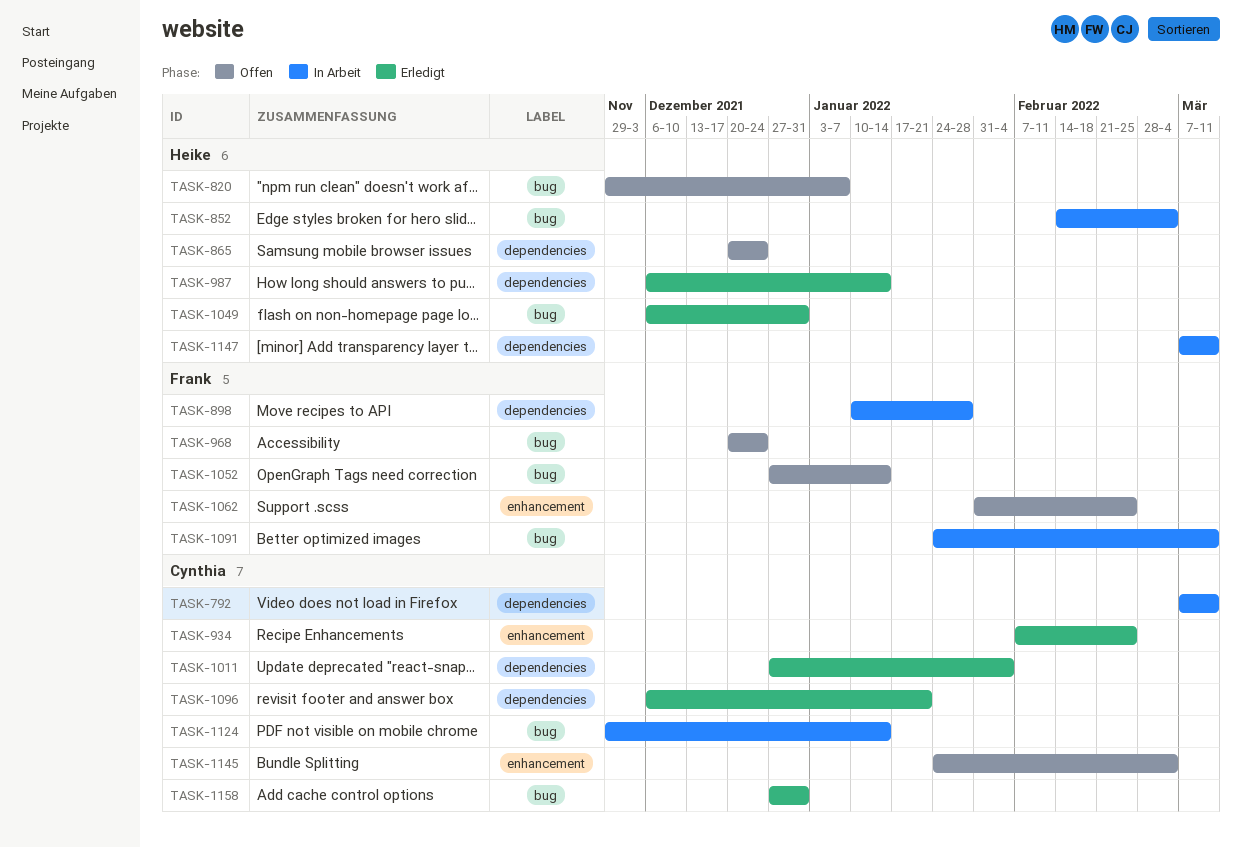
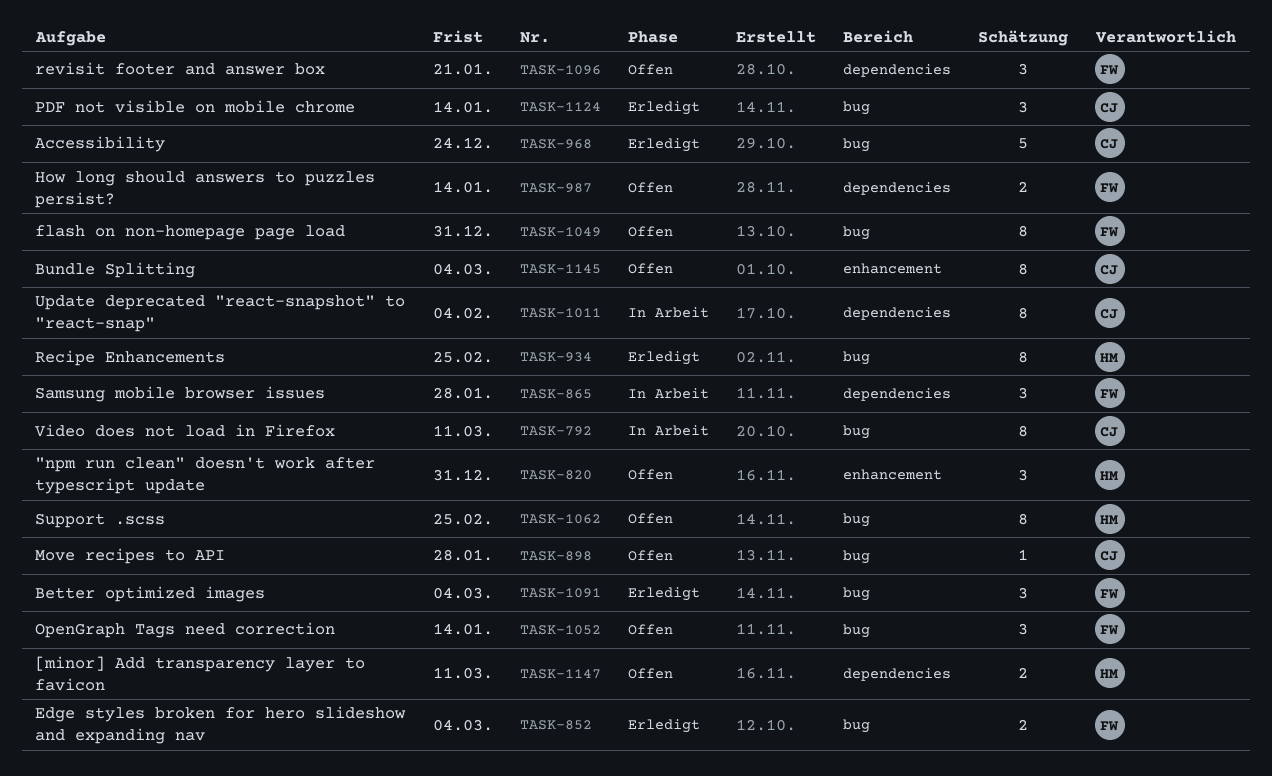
TASK-792, label: dependencies -> bug
TASK-820, label: bug -> enhancement
TASK-820, due: Jan 7 -> Dec 31
TASK-852, status: In Arbeit -> Erledigt
TASK-852, owner: Heike -> Frank
TASK-865, status: Offen -> In Arbeit
TASK-865, owner: Heike -> Frank
TASK-865, due: Dec 24 -> Jan 28
TASK-898, status: In Arbeit -> Offen
TASK-898, owner: Frank -> Cynthia
TASK-898, label: dependencies -> bug
TASK-934, owner: Cynthia -> Heike
TASK-934, label: enhancement -> bug
TASK-968, status: Offen -> Erledigt
TASK-968, owner: Frank -> Cynthia
TASK-987, status: Erledigt -> Offen
TASK-987, owner: Heike -> Frank
TASK-1011, status: Erledigt -> In Arbeit
TASK-1049, status: Erledigt -> Offen
TASK-1049, owner: Heike -> Frank
TASK-1062, owner: Frank -> Heike
TASK-1062, label: enhancement -> bug
TASK-1091, status: In Arbeit -> Erledigt
TASK-1091, due: Mar 11 -> Mar 4
TASK-1096, status: Erledigt -> Offen
TASK-1096, owner: Cynthia -> Frank
TASK-1124, status: In Arbeit -> Erledigt
TASK-1147, status: In Arbeit -> Offen
TASK-1158: present -> none

